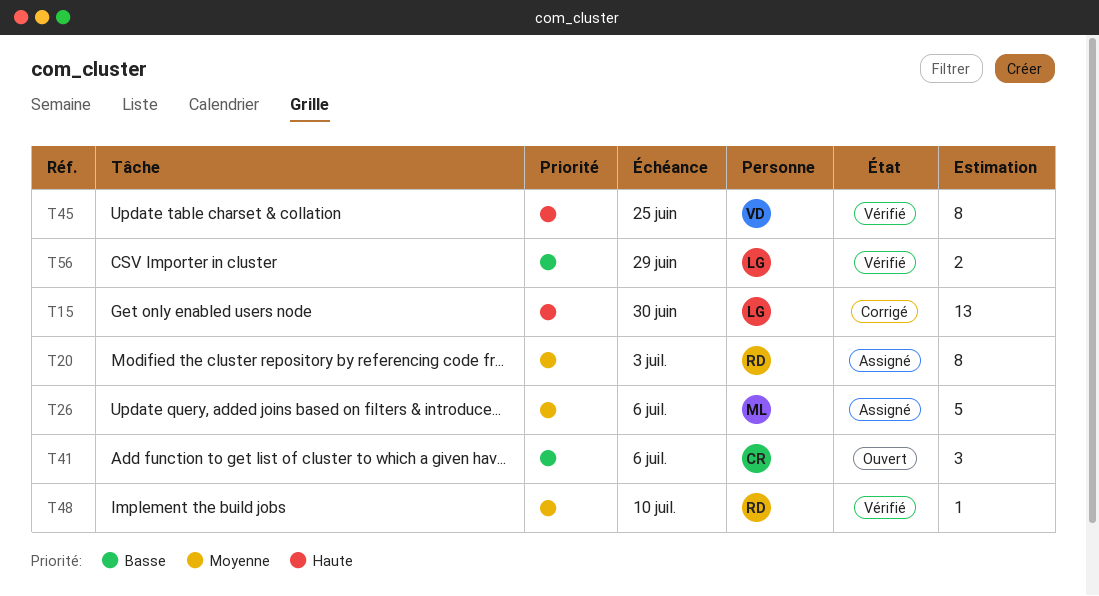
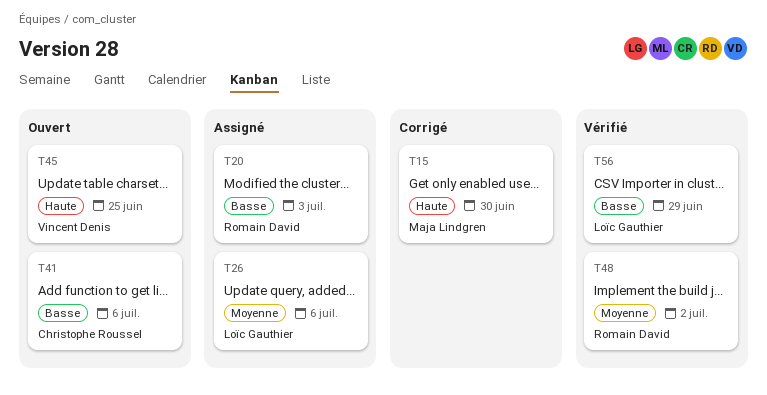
T15, owner: Loïc Gauthier -> Maja Lindgren
T20, priority: Moyenne -> Basse
T26, owner: Maja Lindgren -> Loïc Gauthier
T45, status: Vérifié -> Ouvert
T48, due: Jul 10 -> Jul 2

